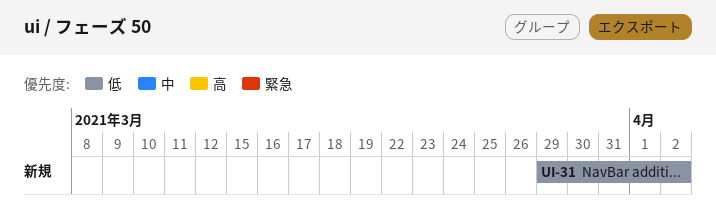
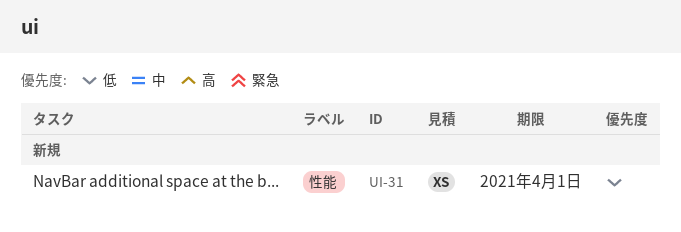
UI-31, due: Apr 2 -> Apr 1

